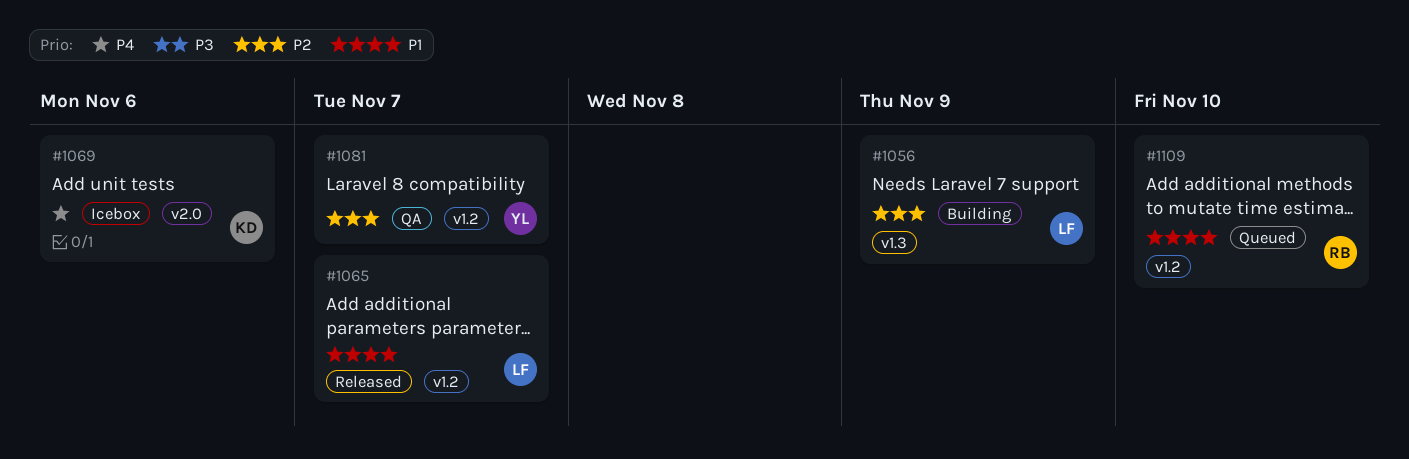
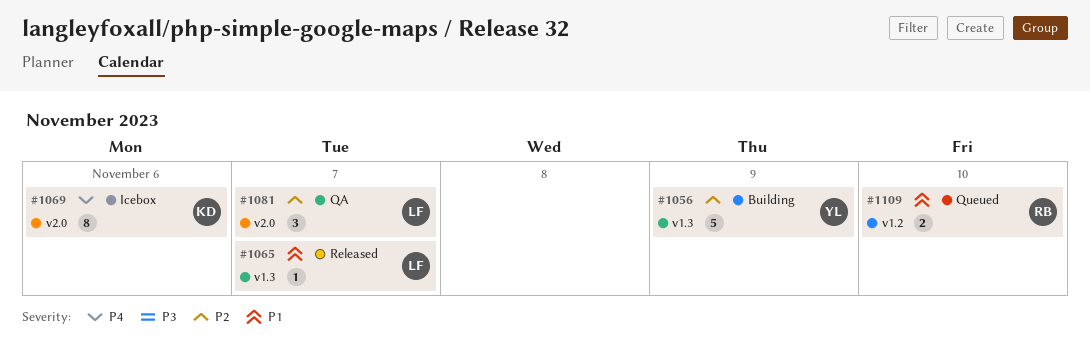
#1056, owner: LF -> YL
#1065, label: v1.2 -> v1.3
#1081, owner: YL -> LF
#1081, label: v1.2 -> v2.0

